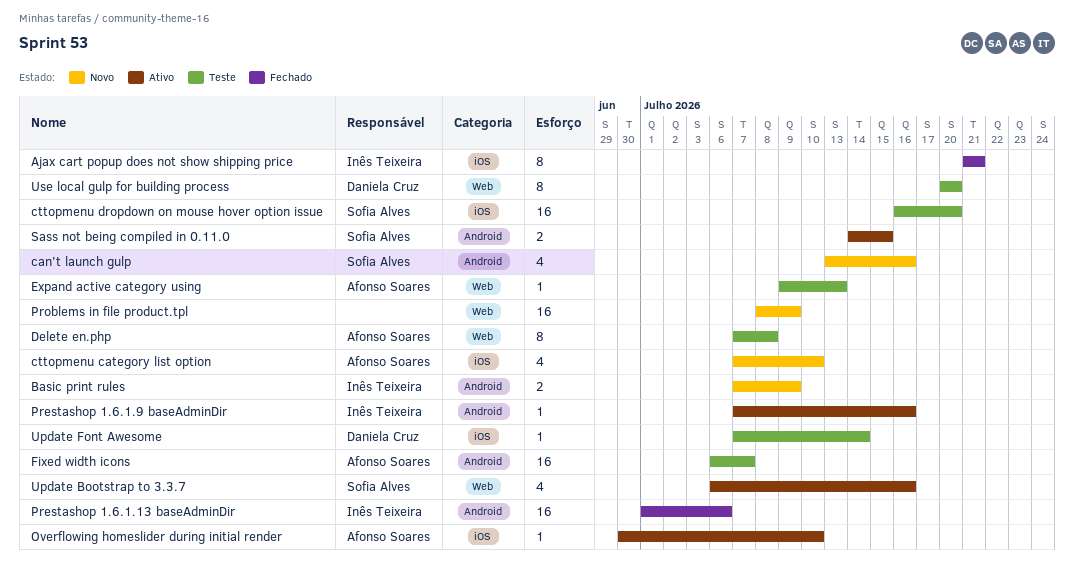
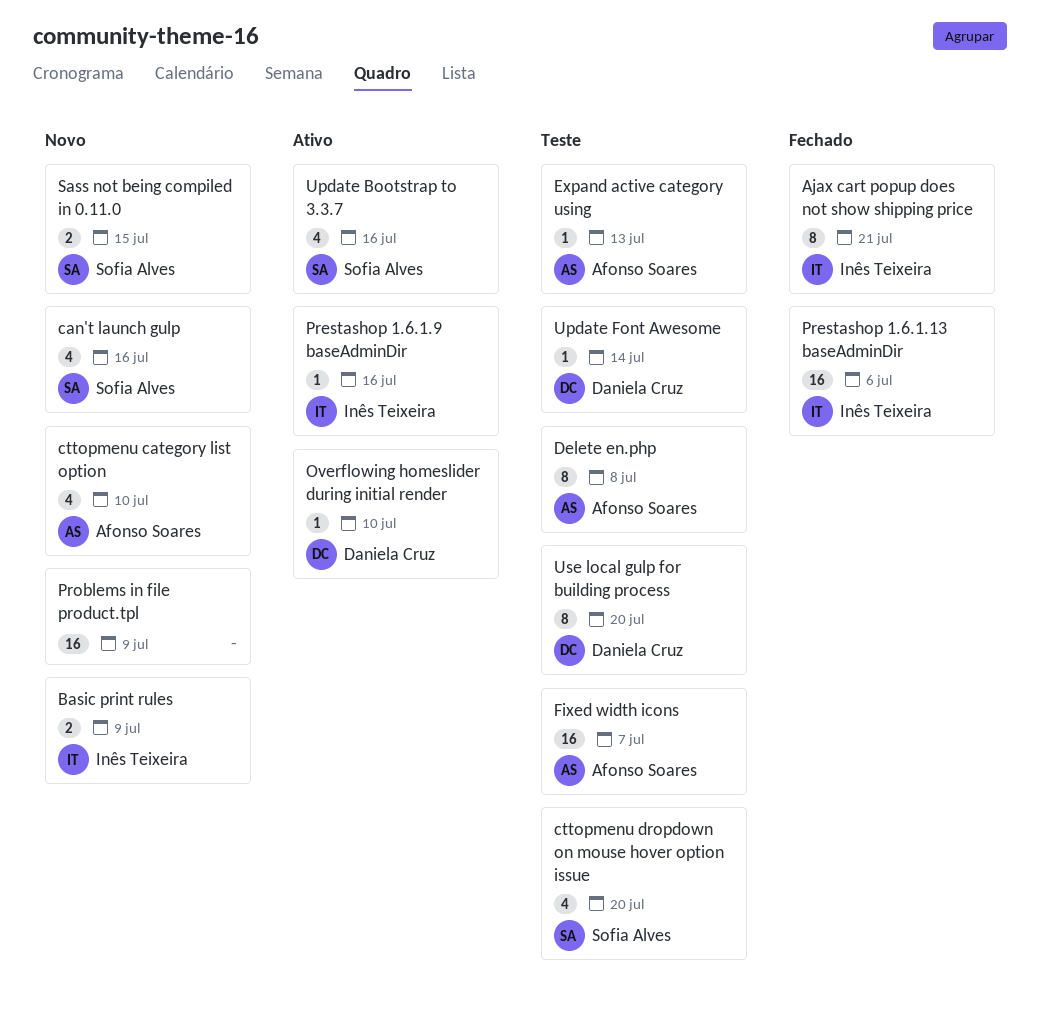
cttopmenu dropdown on mouse hover option issue, estimate: 16 -> 4
Overflowing homeslider during initial render, owner: Afonso Soares -> Daniela Cruz
Sass not being compiled in 0.11.0, status: Ativo -> Novo

